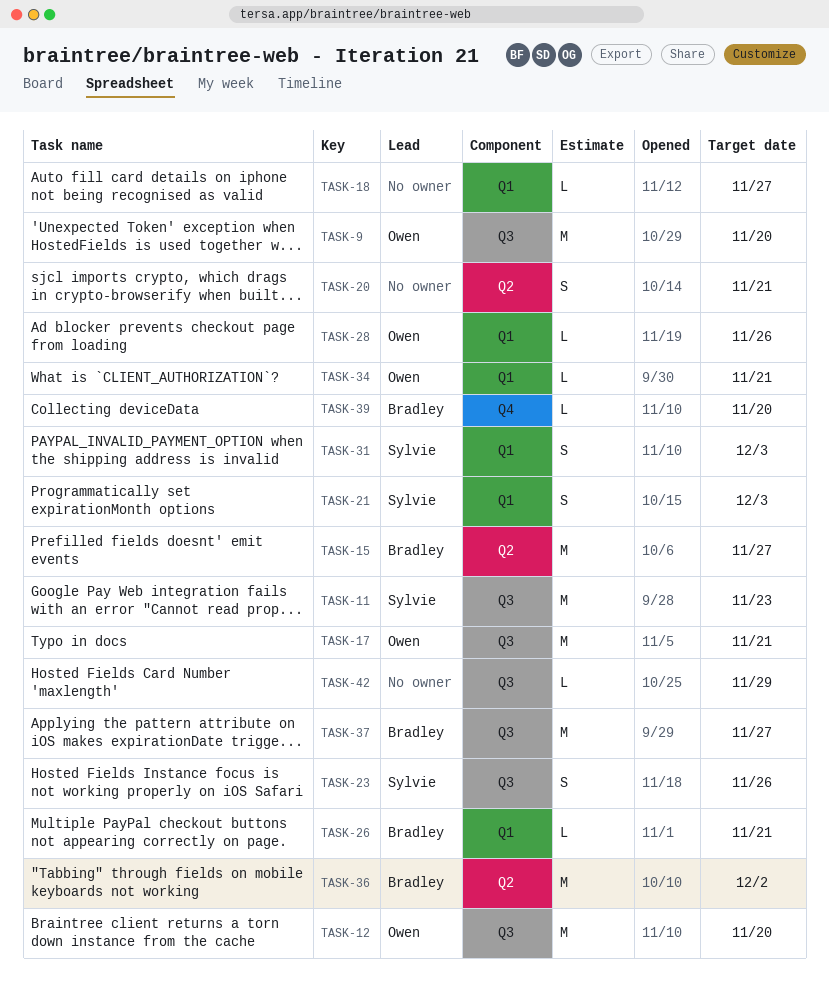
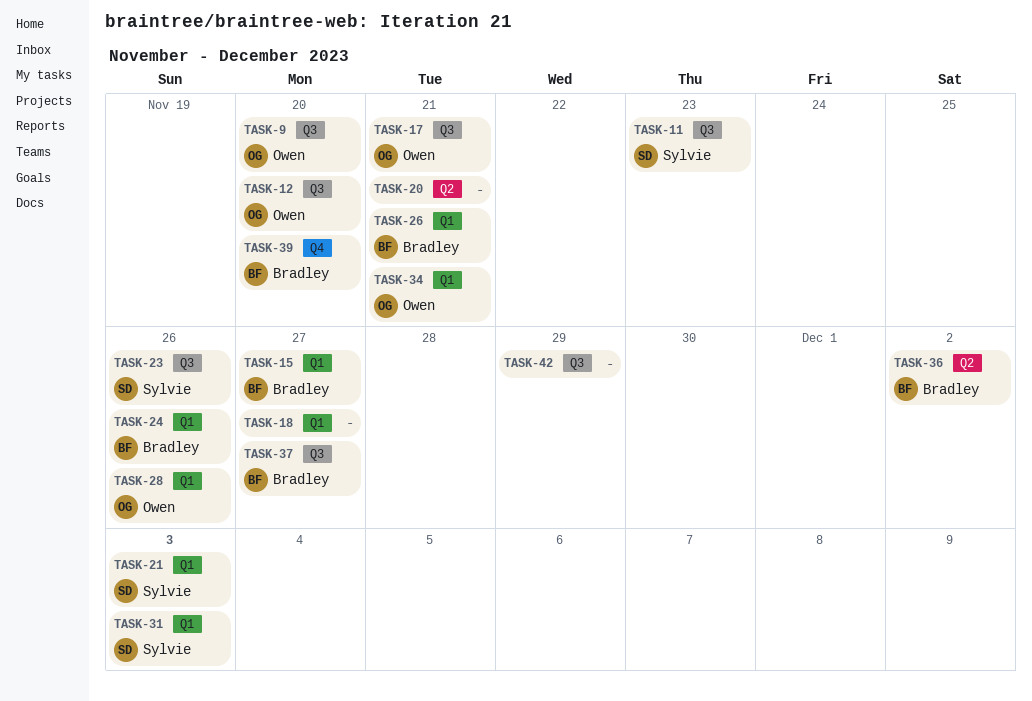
TASK-15, label: Q2 -> Q1
TASK-24: none -> present

